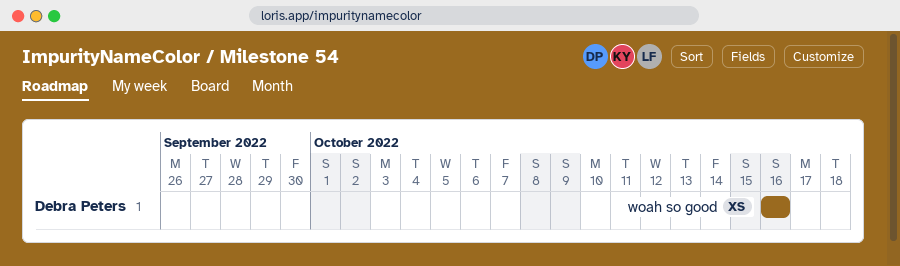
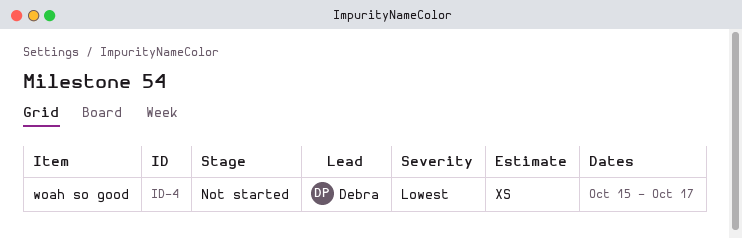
woah so good, start: Oct 16 -> Oct 15
woah so good, due: Oct 16 -> Oct 17

